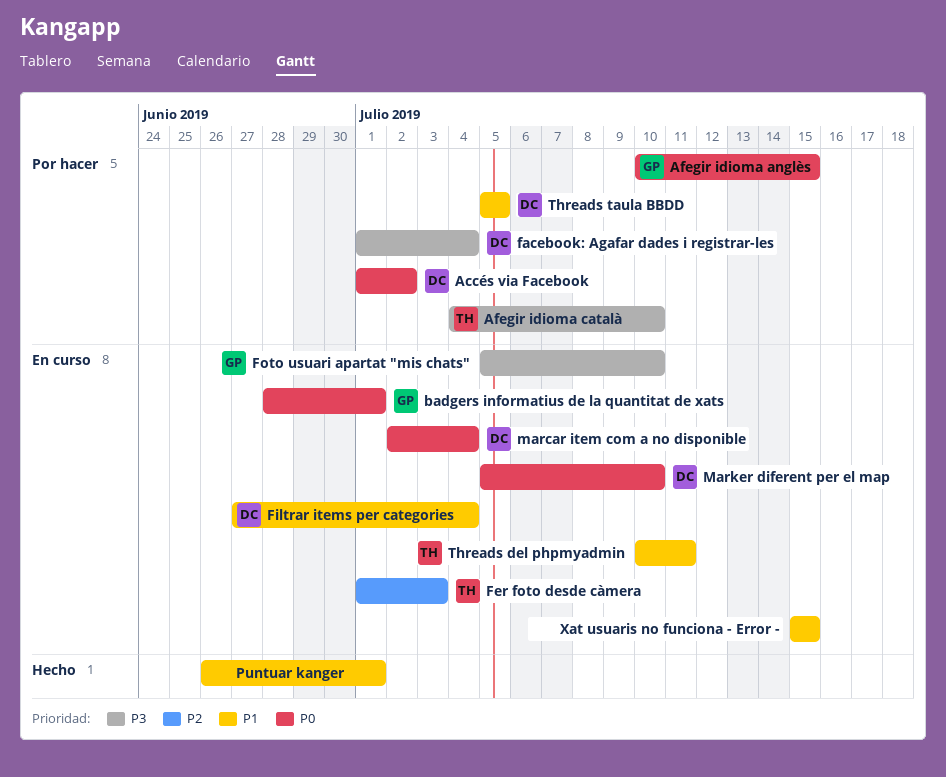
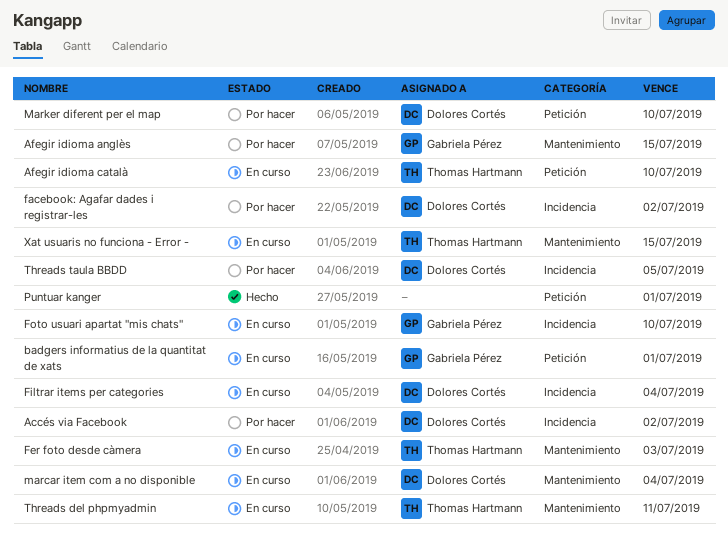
Afegir idioma català, status: Por hacer -> En curso
facebook: Agafar dades i registrar-les, due: Jul 4 -> Jul 2
Marker diferent per el map, status: En curso -> Por hacer
Xat usuaris no funciona - Error -, owner: none -> Thomas Hartmann

